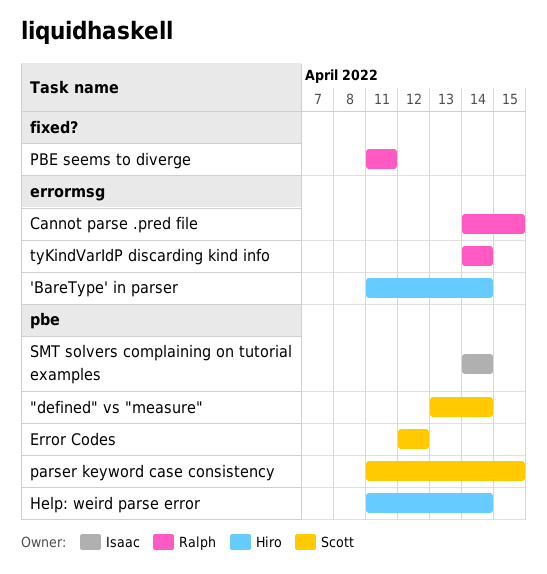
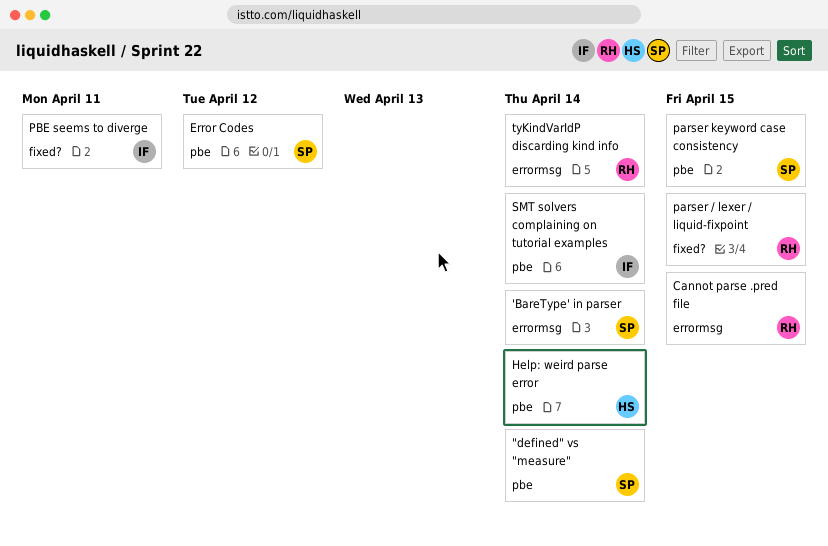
'BareType' in parser, owner: Hiro -> Scott
parser / lexer / liquid-fixpoint: none -> present
PBE seems to diverge, owner: Ralph -> Isaac

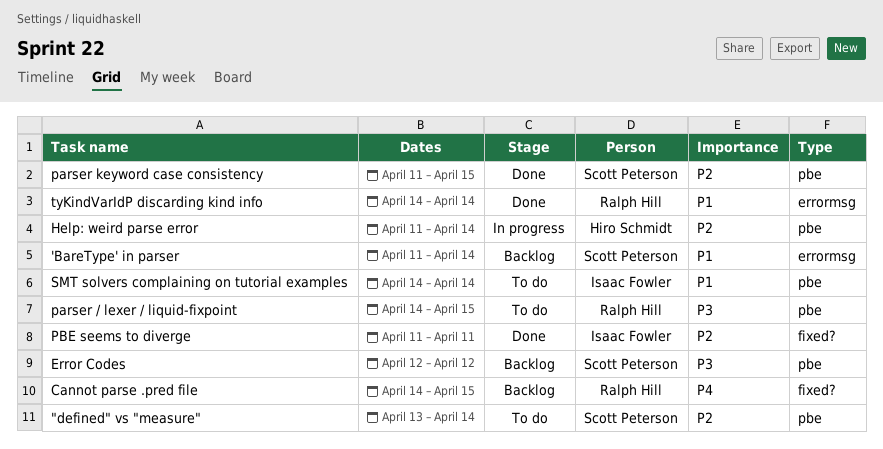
Cannot parse .pred file, label: errormsg -> fixed?
parser / lexer / liquid-fixpoint, label: fixed? -> pbe

